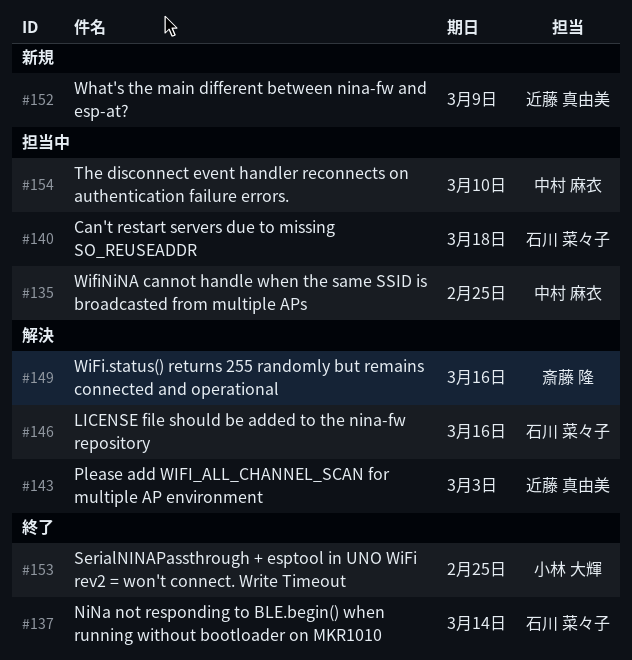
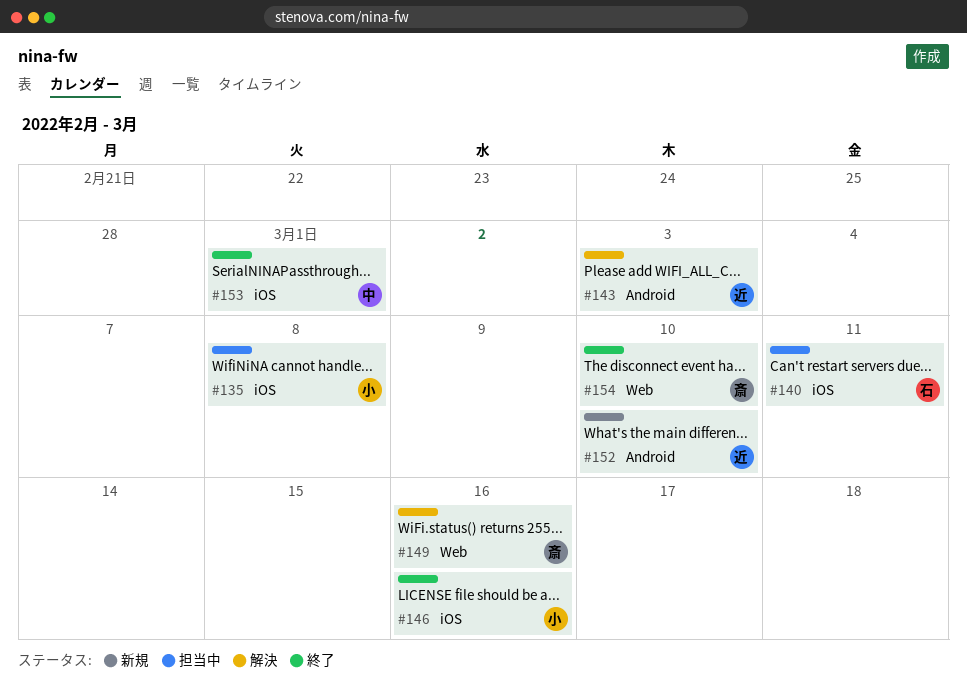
#135, owner: 中村 麻衣 -> 小林 大輝
#135, due: Feb 25 -> Mar 8
#137: present -> none
#140, due: Mar 18 -> Mar 11
#146, status: 解決 -> 終了
#146, owner: 石川 菜々子 -> 小林 大輝
#152, due: Mar 9 -> Mar 10
#153, owner: 小林 大輝 -> 中村 麻衣
#153, due: Feb 25 -> Mar 1
#154, status: 担当中 -> 終了
#154, owner: 中村 麻衣 -> 斎藤 隆

